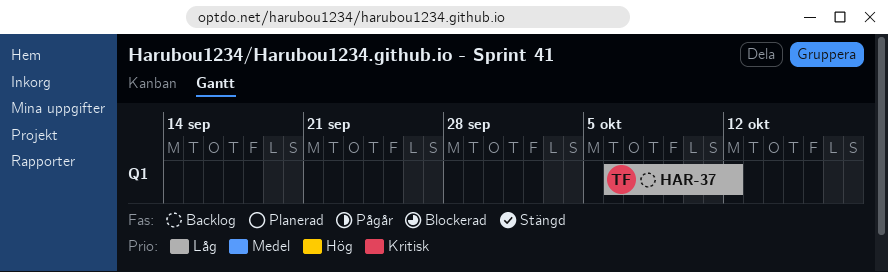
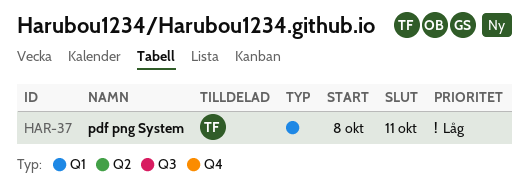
HAR-37, start: Oct 6 -> Oct 8
HAR-37, due: Oct 12 -> Oct 11

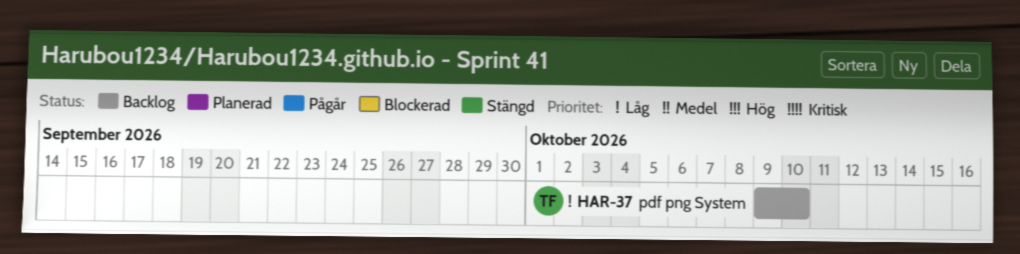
HAR-37, start: Oct 8 -> Oct 9
HAR-37, due: Oct 11 -> Oct 10

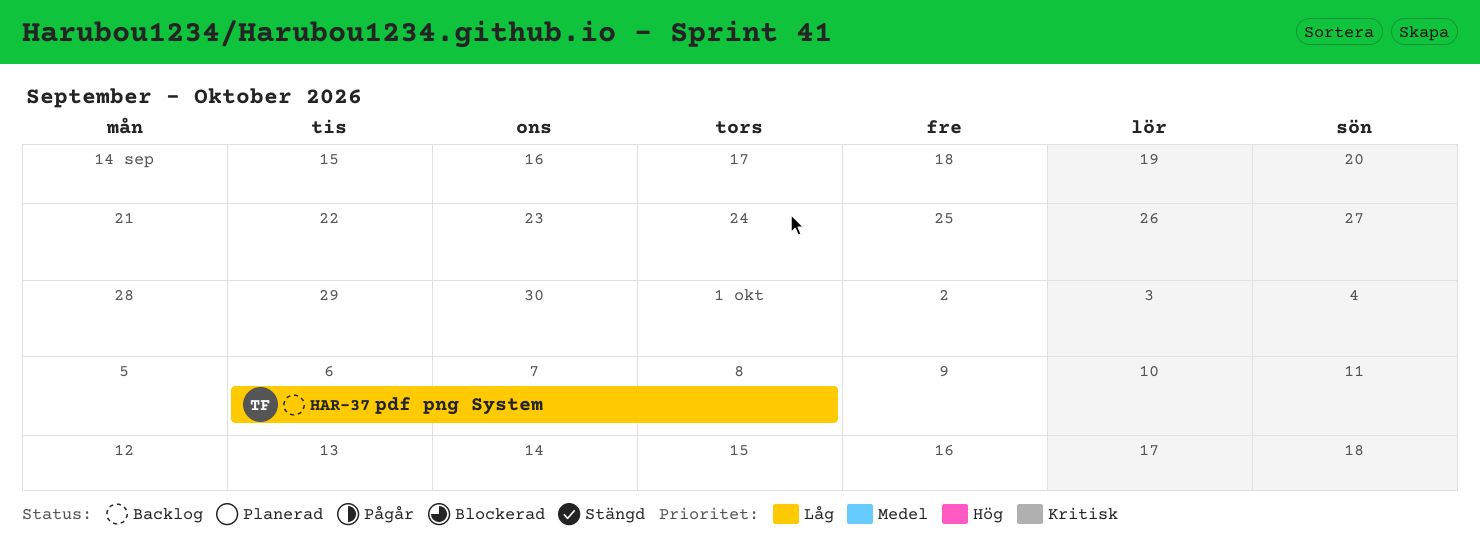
HAR-37, start: Oct 9 -> Oct 6
HAR-37, due: Oct 10 -> Oct 8

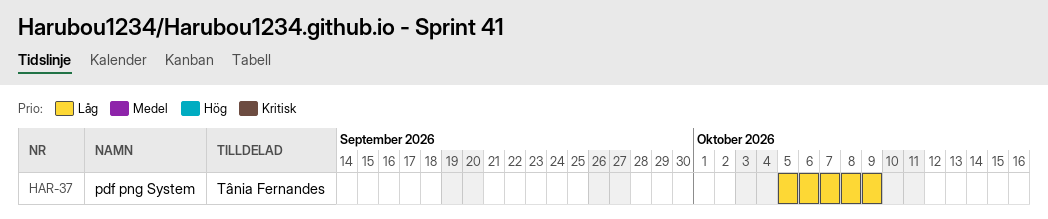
HAR-37, start: Oct 6 -> Oct 5
HAR-37, due: Oct 8 -> Oct 9

